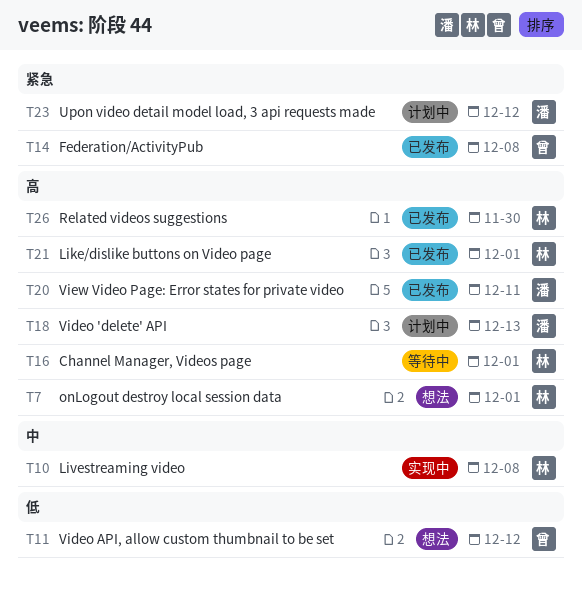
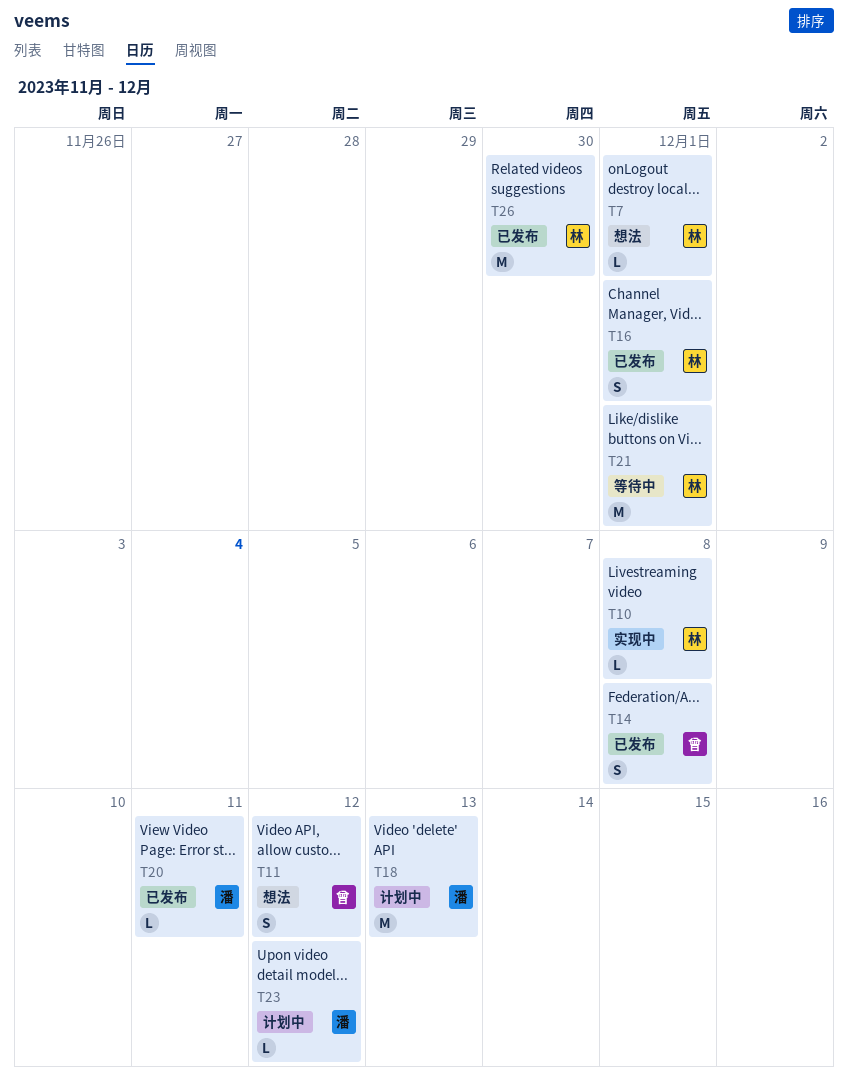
T16, status: 等待中 -> 已发布
T21, status: 已发布 -> 等待中

